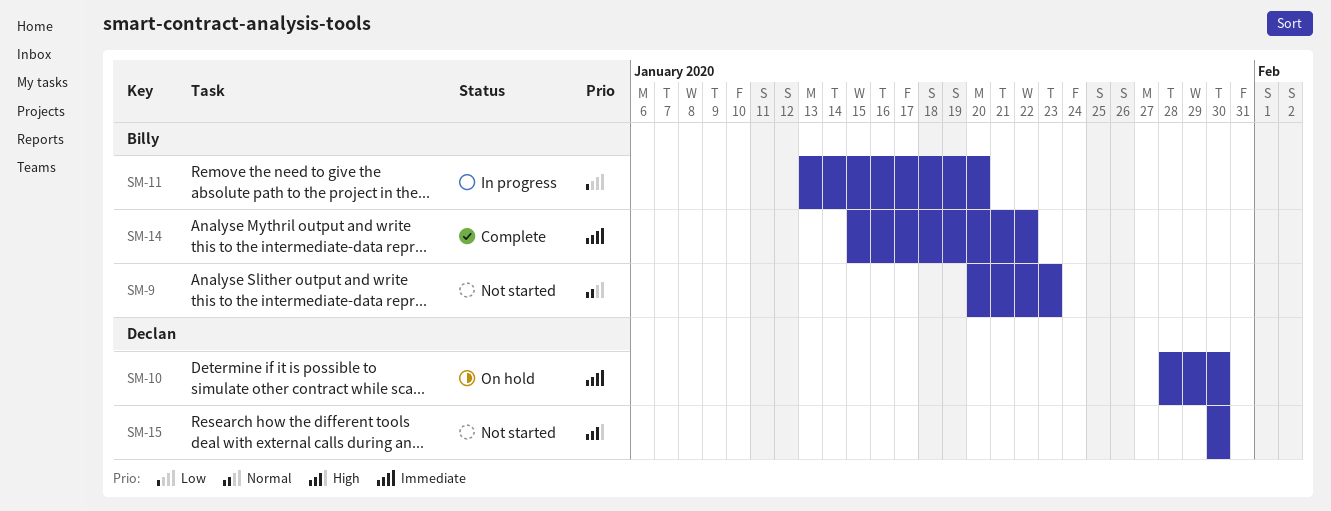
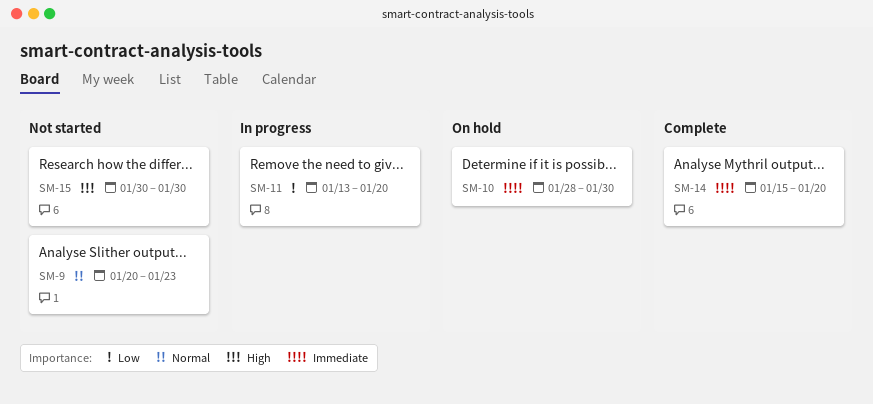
SM-14, due: Jan 22 -> Jan 20

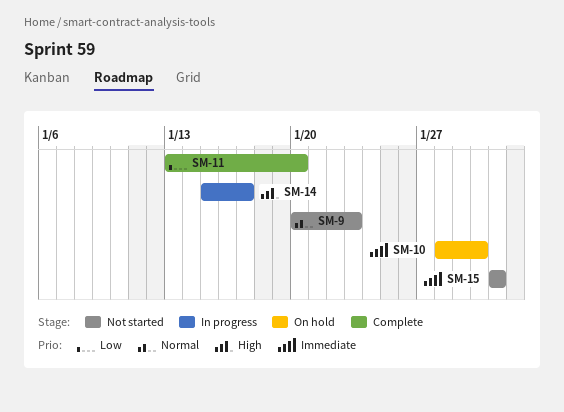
SM-11, status: In progress -> Complete
SM-14, status: Complete -> In progress
SM-14, priority: Immediate -> High
SM-14, due: Jan 20 -> Jan 17
SM-15, priority: High -> Immediate
SM-15, start: Jan 30 -> Jan 31
SM-15, due: Jan 30 -> Jan 31

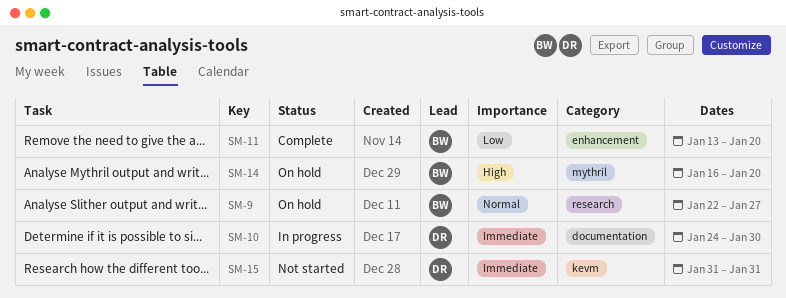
SM-9, status: Not started -> On hold
SM-9, start: Jan 20 -> Jan 22
SM-9, due: Jan 23 -> Jan 27
SM-10, status: On hold -> In progress
SM-10, start: Jan 28 -> Jan 24
SM-14, status: In progress -> On hold
SM-14, start: Jan 15 -> Jan 16
SM-14, due: Jan 17 -> Jan 20

